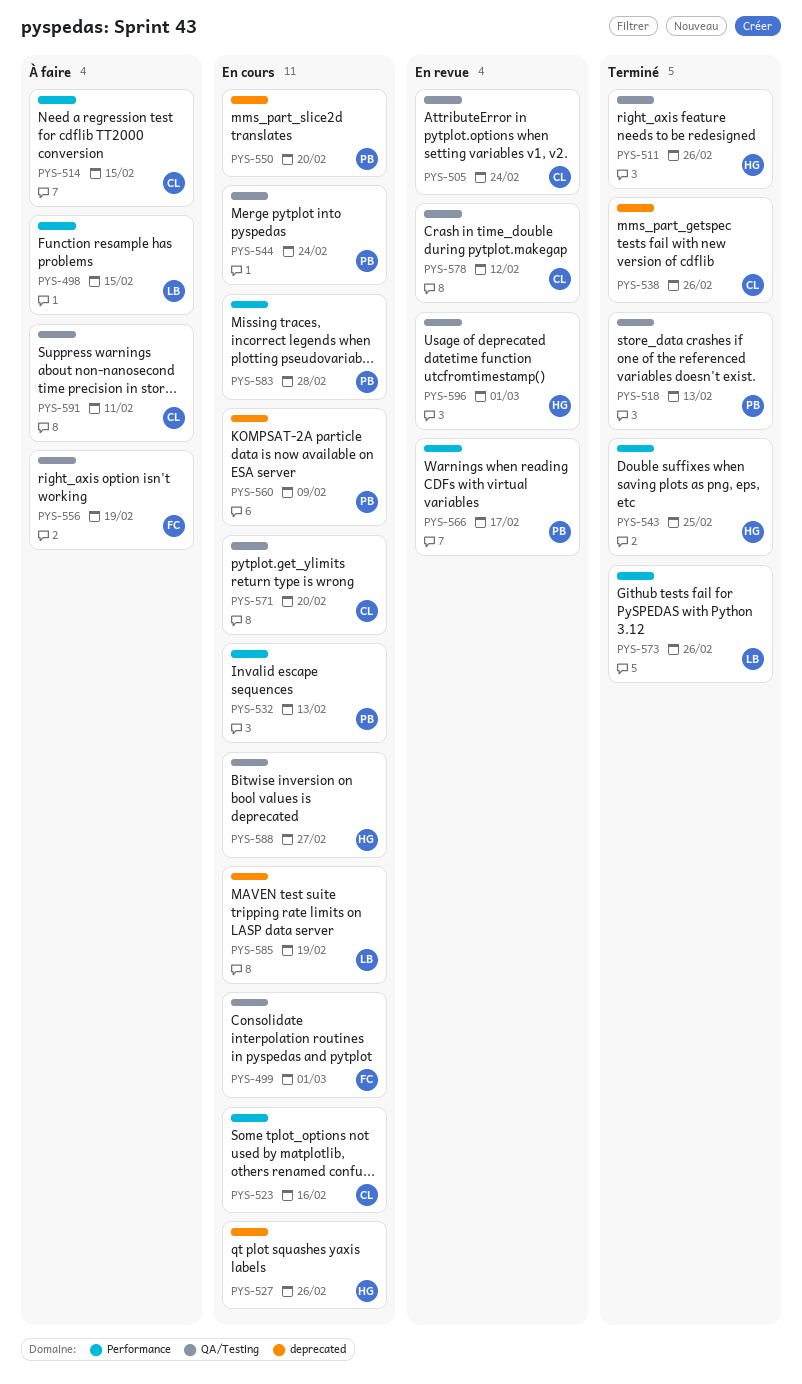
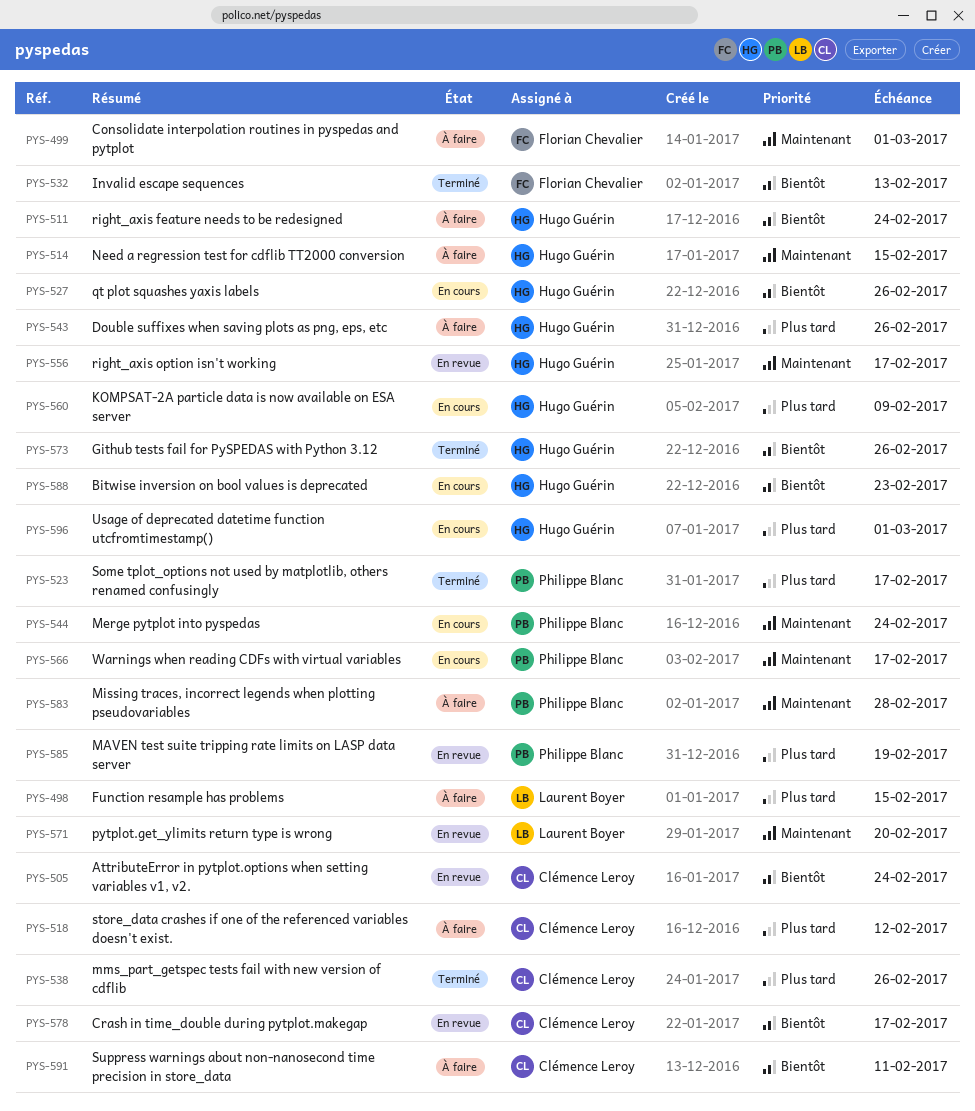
PYS-499, status: En cours -> À faire
PYS-511, status: Terminé -> À faire
PYS-511, due: Feb 26 -> Feb 24
PYS-514, owner: Clémence Leroy -> Hugo Guérin
PYS-518, status: Terminé -> À faire
PYS-518, owner: Philippe Blanc -> Clémence Leroy
PYS-518, due: Feb 13 -> Feb 12
PYS-523, status: En cours -> Terminé
PYS-523, owner: Clémence Leroy -> Philippe Blanc
PYS-523, due: Feb 16 -> Feb 17
PYS-532, status: En cours -> Terminé
PYS-532, owner: Philippe Blanc -> Florian Chevalier
PYS-543, status: Terminé -> À faire
PYS-543, due: Feb 25 -> Feb 26
PYS-550: present -> none
PYS-556, status: À faire -> En revue
PYS-556, owner: Florian Chevalier -> Hugo Guérin
PYS-556, due: Feb 19 -> Feb 17
PYS-560, owner: Philippe Blanc -> Hugo Guérin
PYS-566, status: En revue -> En cours
PYS-571, status: En cours -> En revue
PYS-571, owner: Clémence Leroy -> Laurent Boyer
PYS-573, owner: Laurent Boyer -> Hugo Guérin
PYS-578, due: Feb 12 -> Feb 17
PYS-583, status: En cours -> À faire
PYS-585, status: En cours -> En revue
PYS-585, owner: Laurent Boyer -> Philippe Blanc
PYS-588, due: Feb 27 -> Feb 23
PYS-596, status: En revue -> En cours

